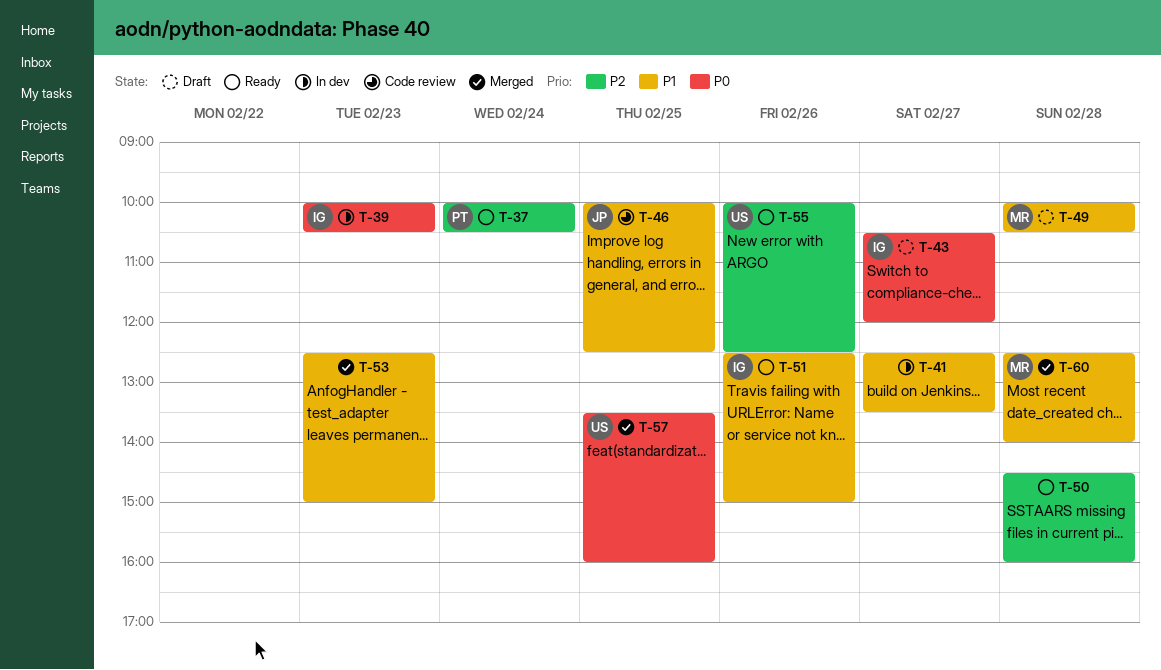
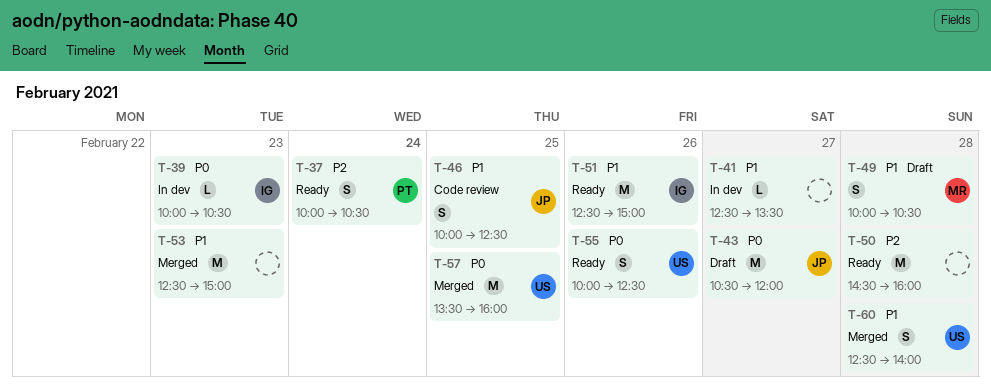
T-43, owner: IG -> JP
T-55, priority: P2 -> P0
T-60, owner: MR -> US

